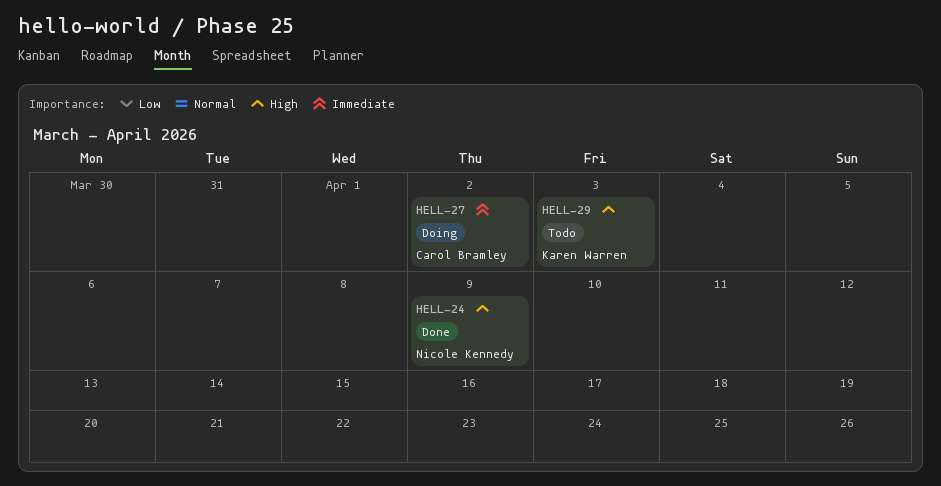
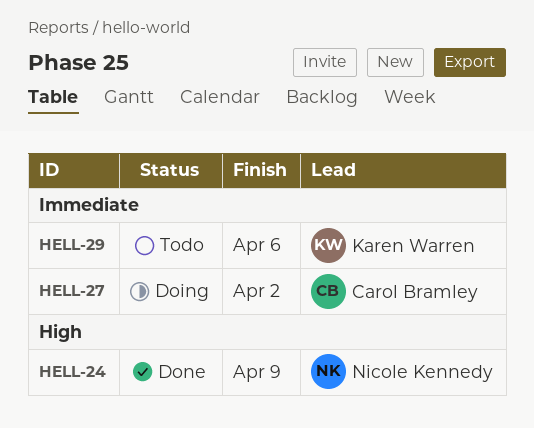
HELL-29, priority: High -> Immediate
HELL-29, due: Apr 3 -> Apr 6

